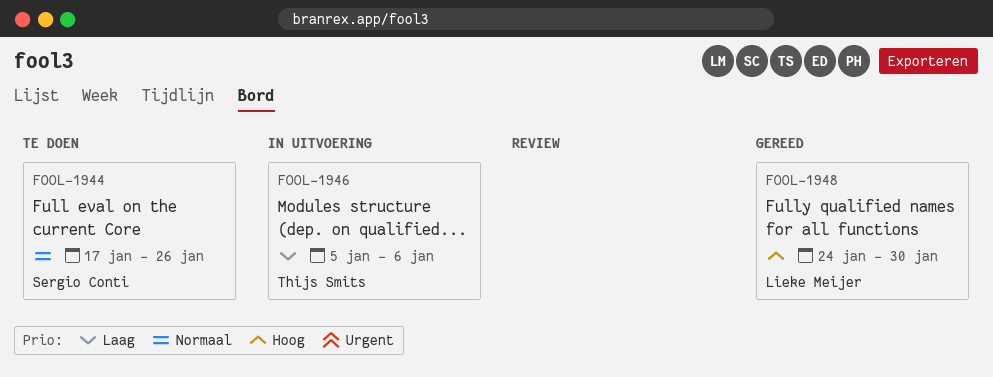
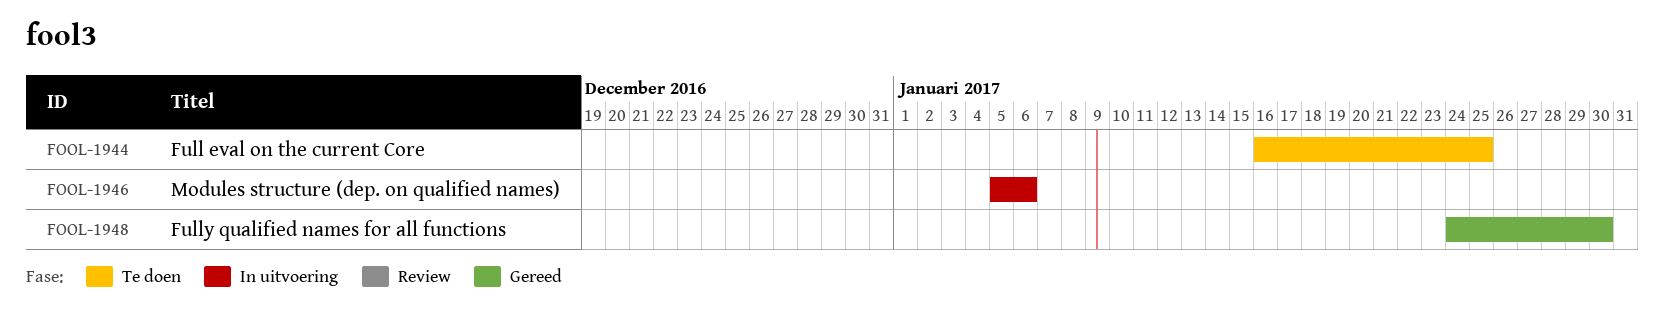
FOOL-1944, start: Jan 17 -> Jan 16
FOOL-1944, due: Jan 26 -> Jan 25

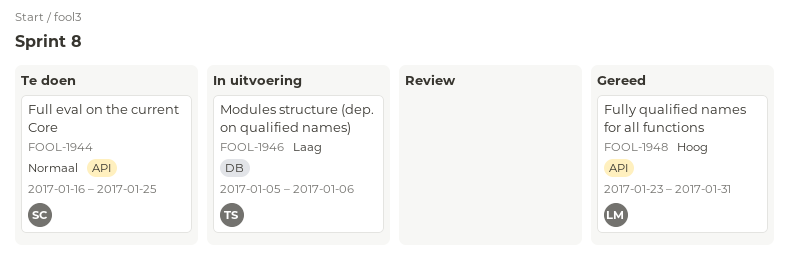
FOOL-1948, start: Jan 24 -> Jan 23
FOOL-1948, due: Jan 30 -> Jan 31

